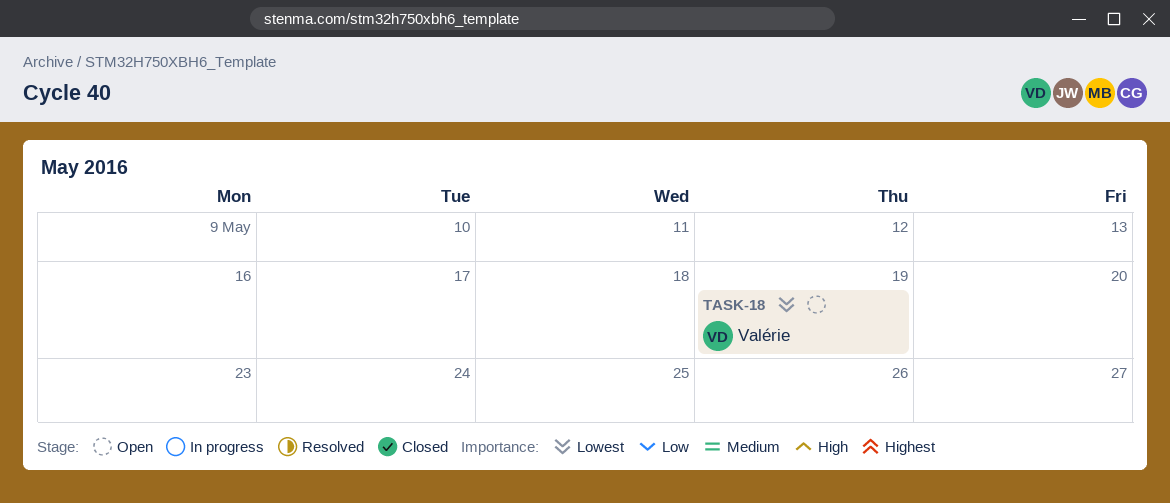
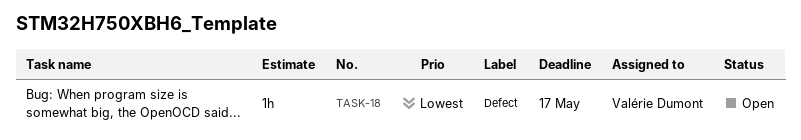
TASK-18, due: May 19 -> May 17

